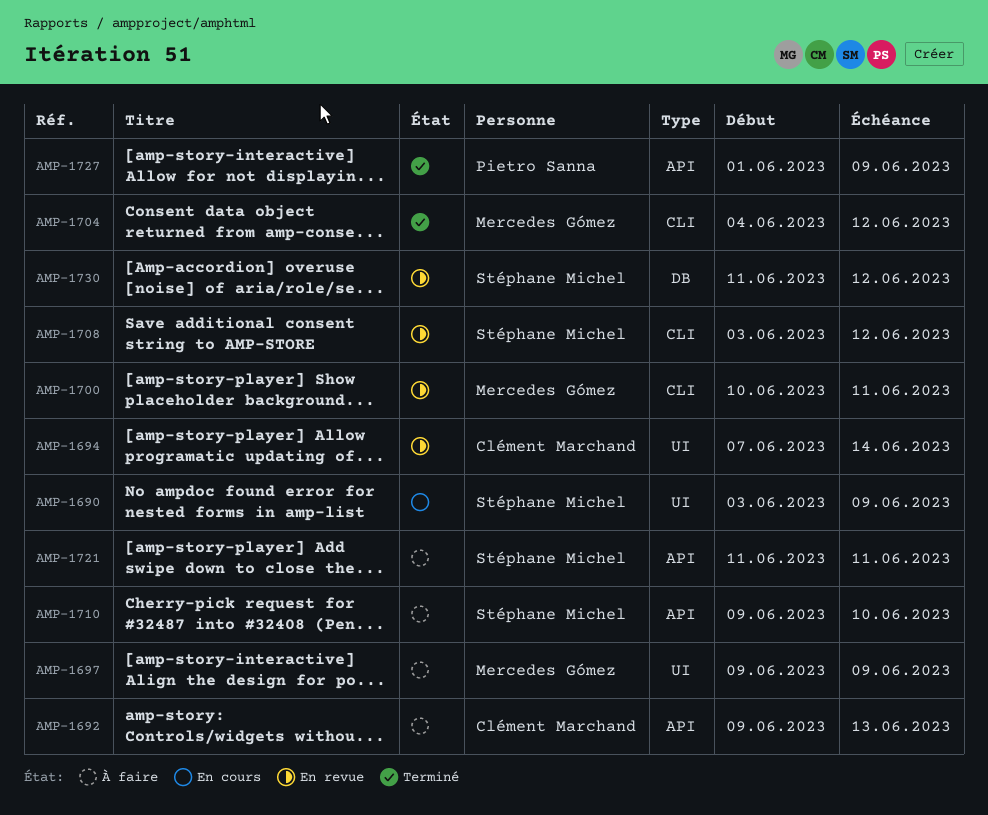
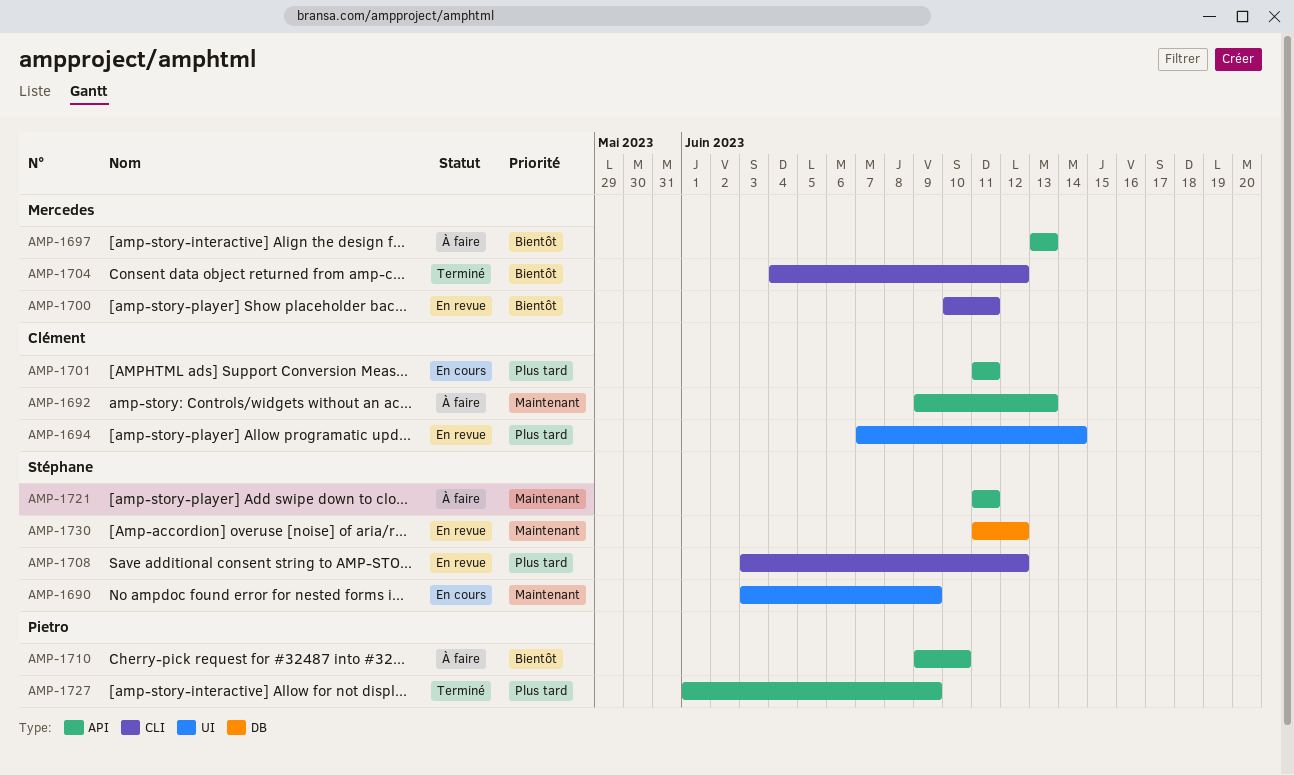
AMP-1697, label: UI -> API
AMP-1697, start: Jun 9 -> Jun 13
AMP-1697, due: Jun 9 -> Jun 13
AMP-1701: none -> present
AMP-1710, owner: Stéphane Michel -> Pietro Sanna

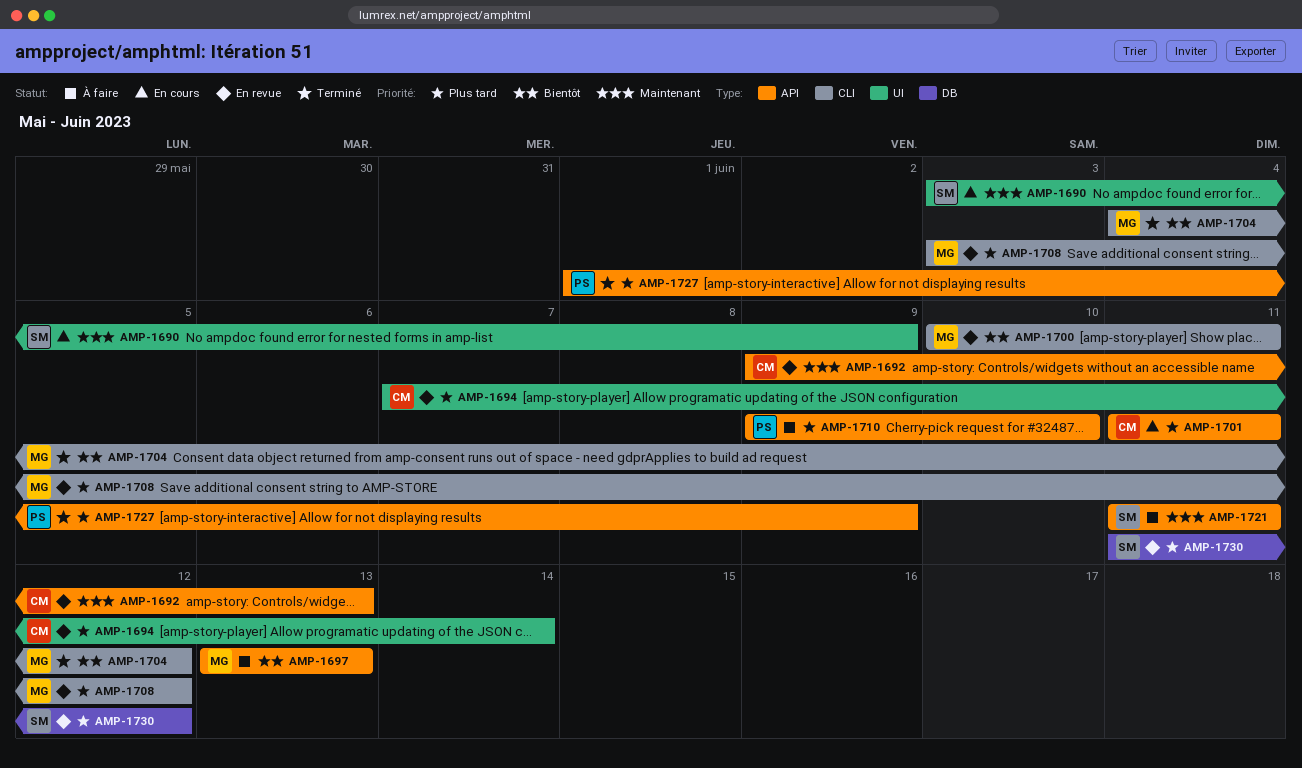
AMP-1692, status: À faire -> En revue
AMP-1708, owner: Stéphane -> Mercedes
AMP-1710, priority: Bientôt -> Plus tard
AMP-1730, priority: Maintenant -> Plus tard

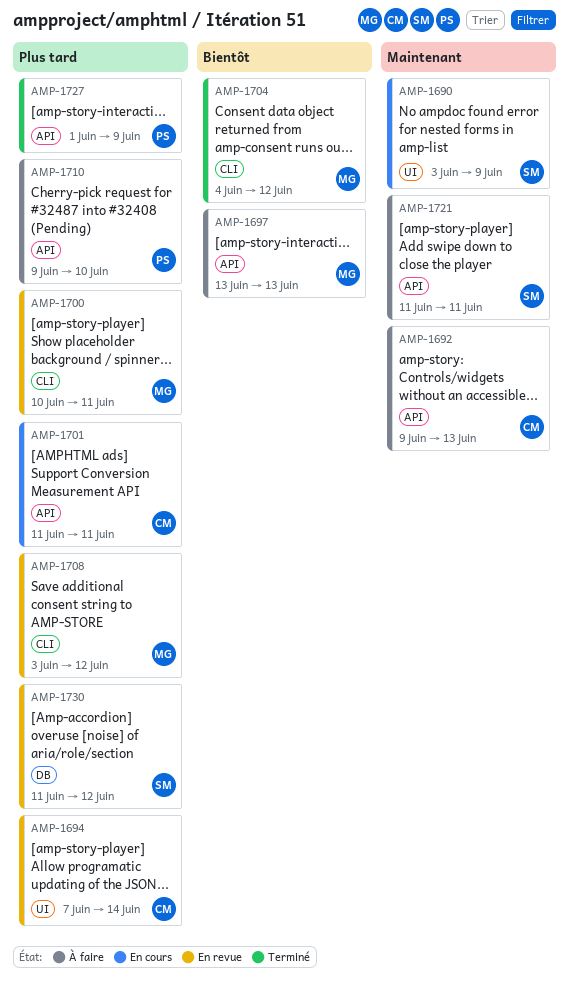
AMP-1692, status: En revue -> À faire
AMP-1700, priority: Bientôt -> Plus tard

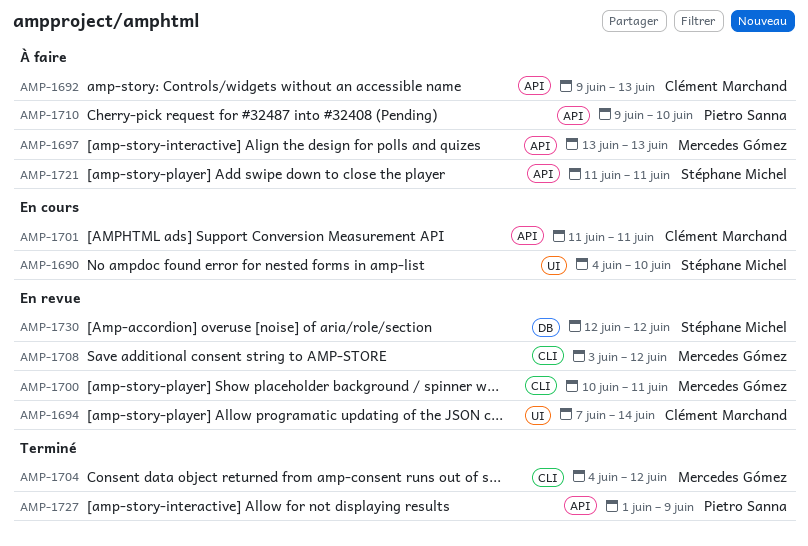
AMP-1690, start: Jun 3 -> Jun 4
AMP-1690, due: Jun 9 -> Jun 10
AMP-1730, start: Jun 11 -> Jun 12

